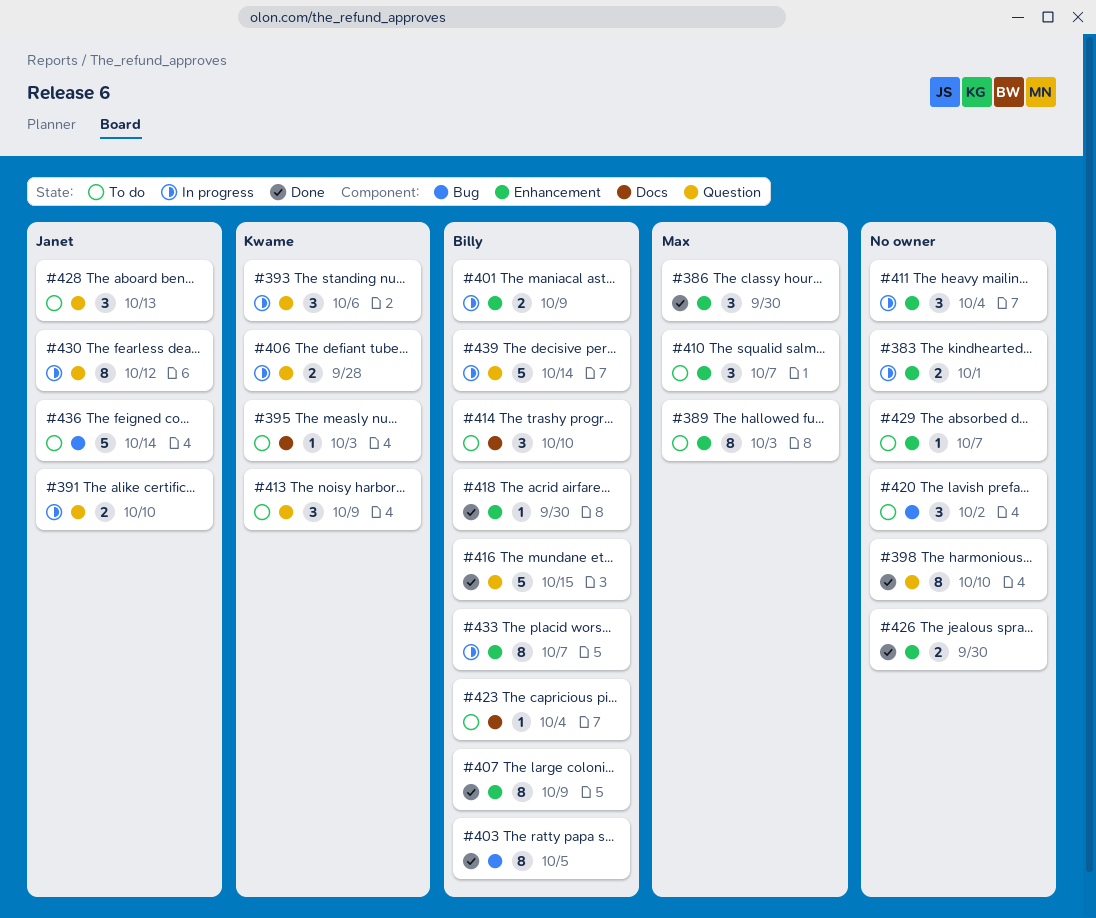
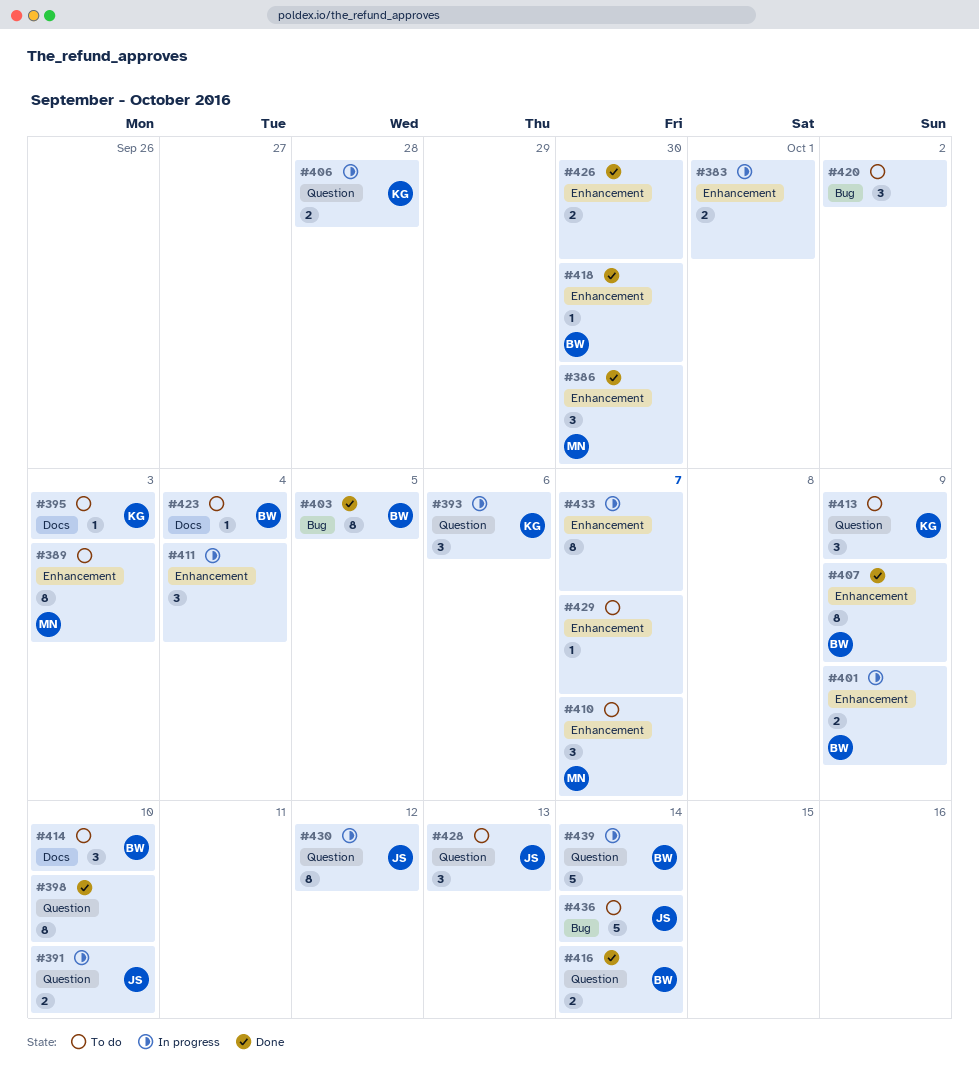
#416, estimate: 5 -> 2
#416, due: Oct 15 -> Oct 14
#433, owner: Billy -> none

